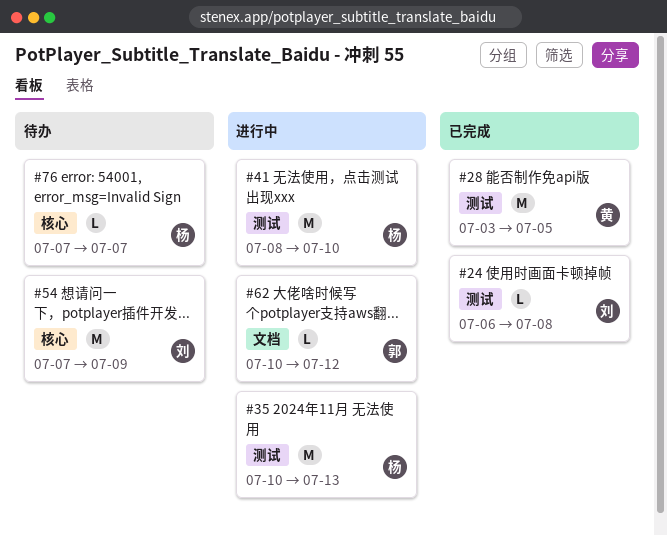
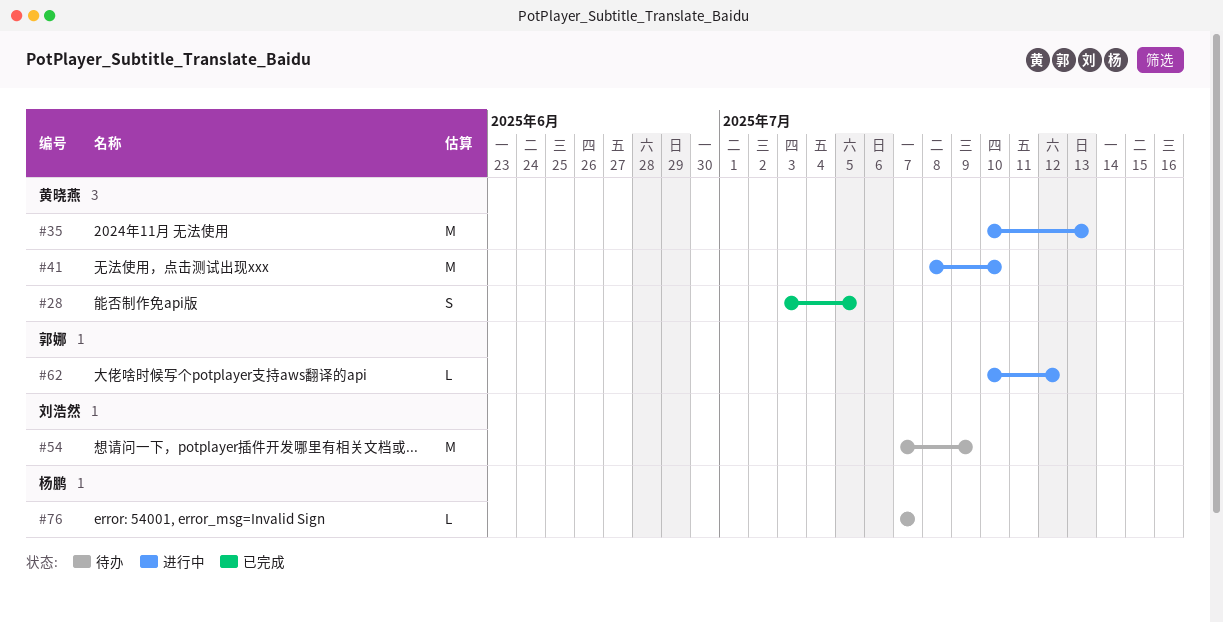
#24: present -> none
#28, estimate: M -> S
#35, owner: 杨鹏 -> 黄晓燕
#41, owner: 杨鹏 -> 黄晓燕

